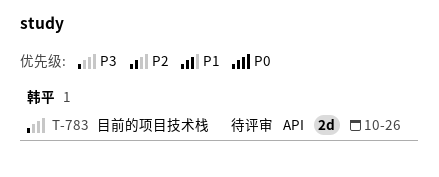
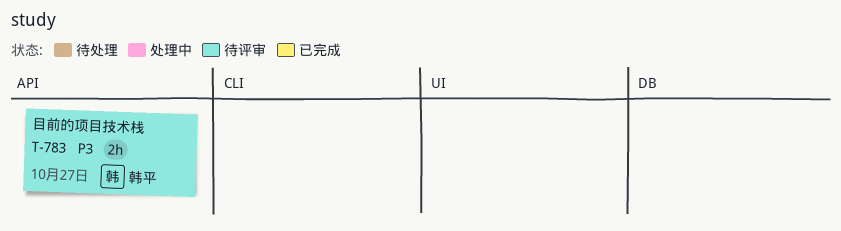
T-783, estimate: 2d -> 2h
T-783, due: Oct 26 -> Oct 27

